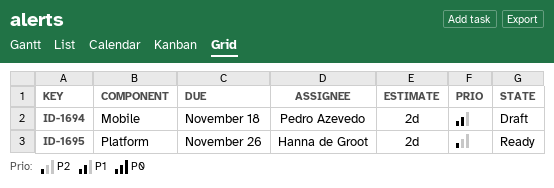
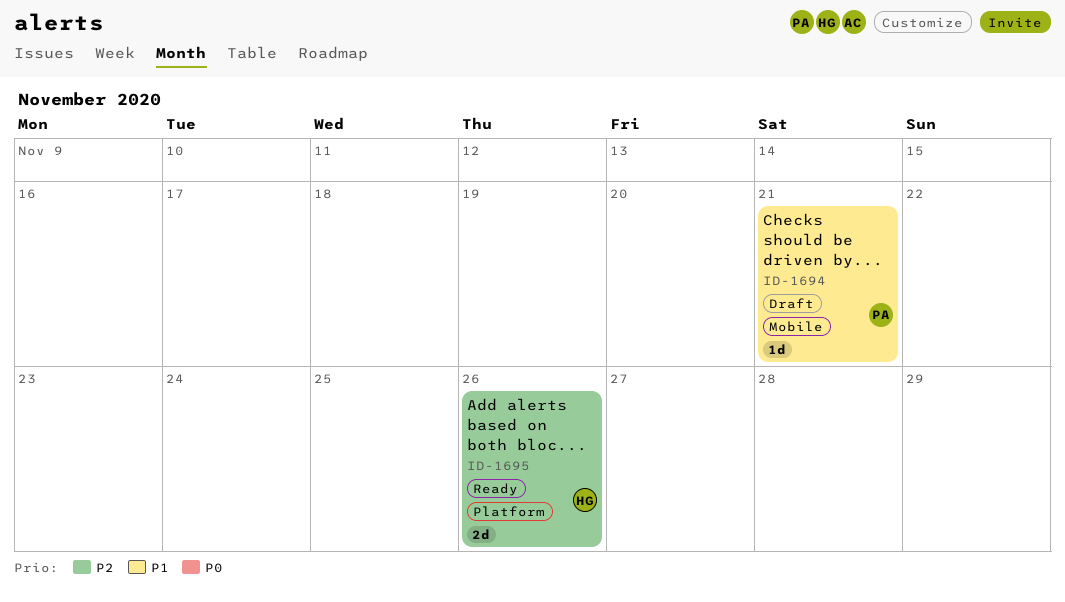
ID-1694, estimate: 2d -> 1d
ID-1694, due: Nov 18 -> Nov 21

